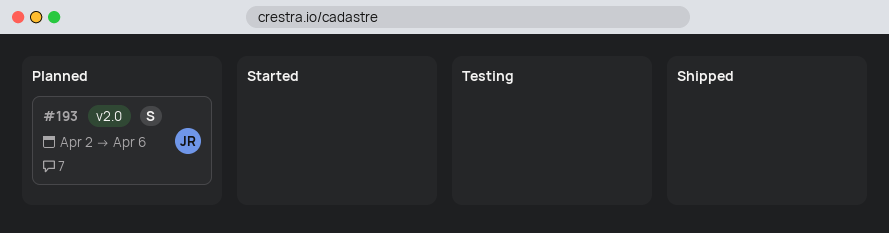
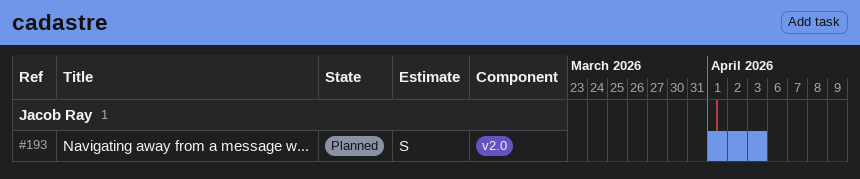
#193, start: Apr 2 -> Apr 1
#193, due: Apr 6 -> Apr 3

